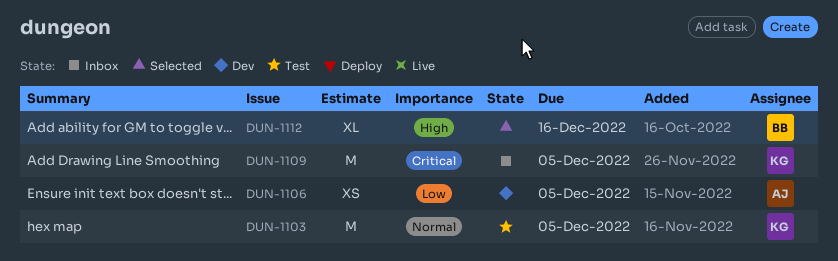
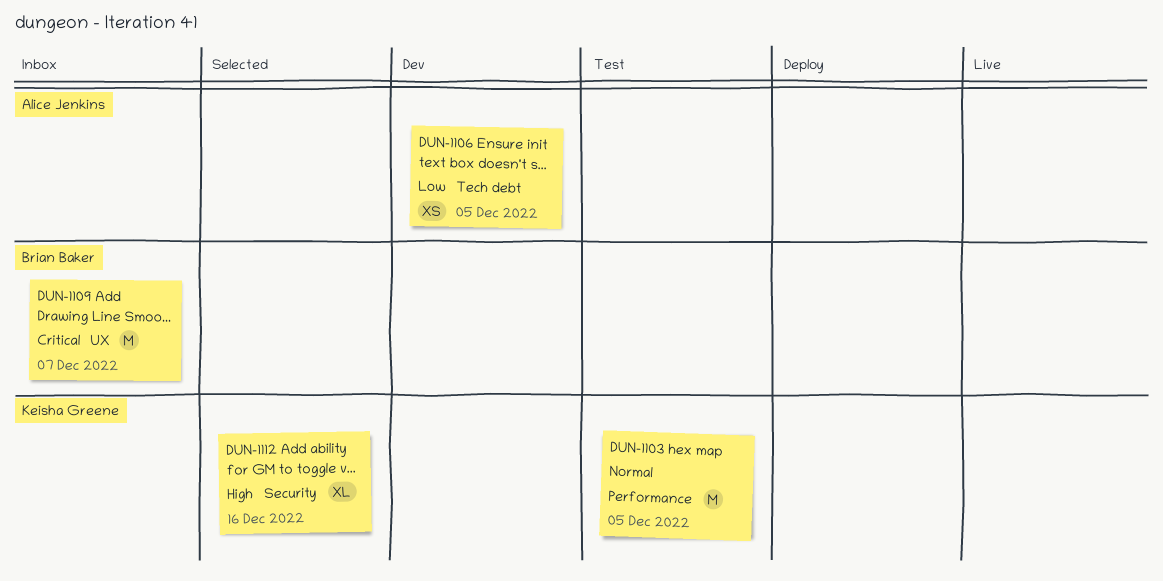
DUN-1109, owner: Keisha Greene -> Brian Baker
DUN-1109, due: Dec 5 -> Dec 7
DUN-1112, owner: Brian Baker -> Keisha Greene

